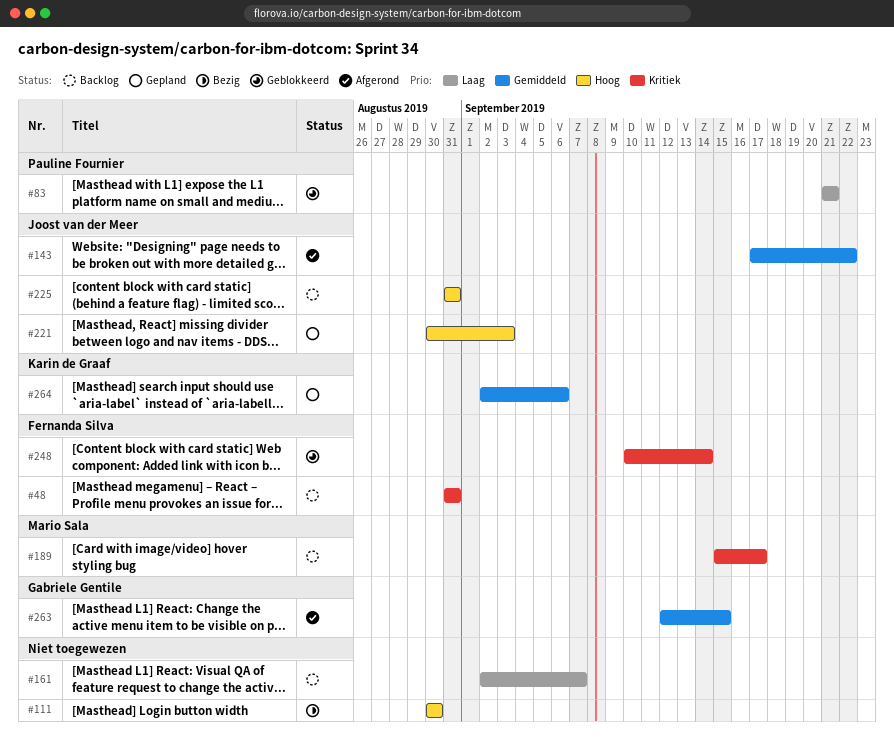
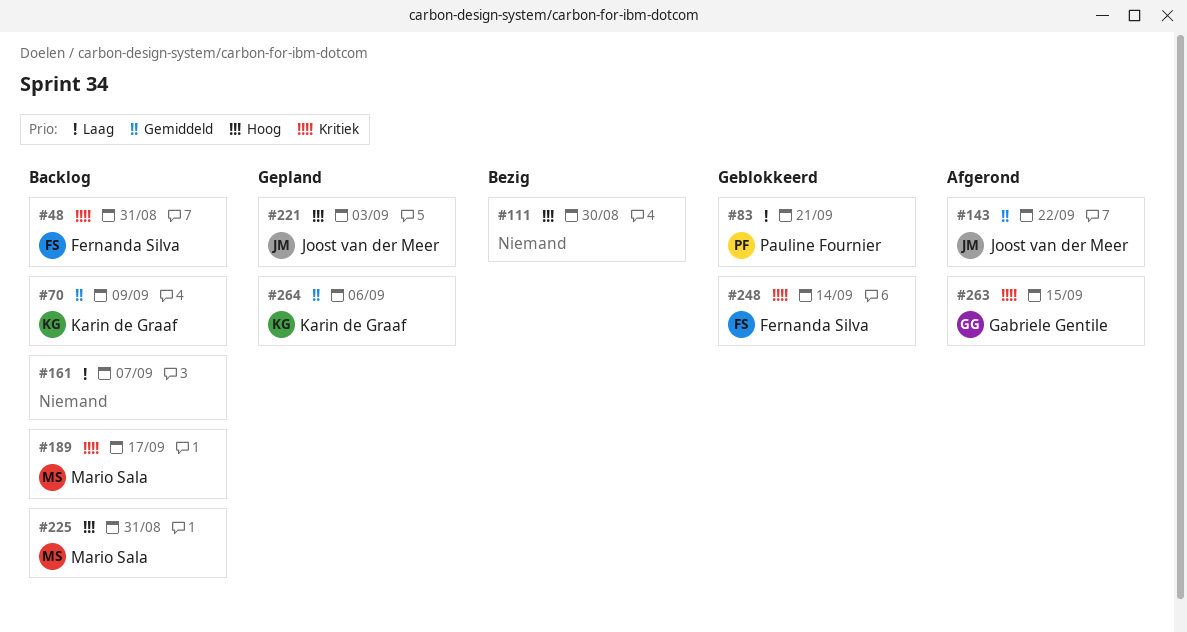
#70: none -> present
#225, owner: Joost van der Meer -> Mario Sala
#263, priority: Gemiddeld -> Kritiek

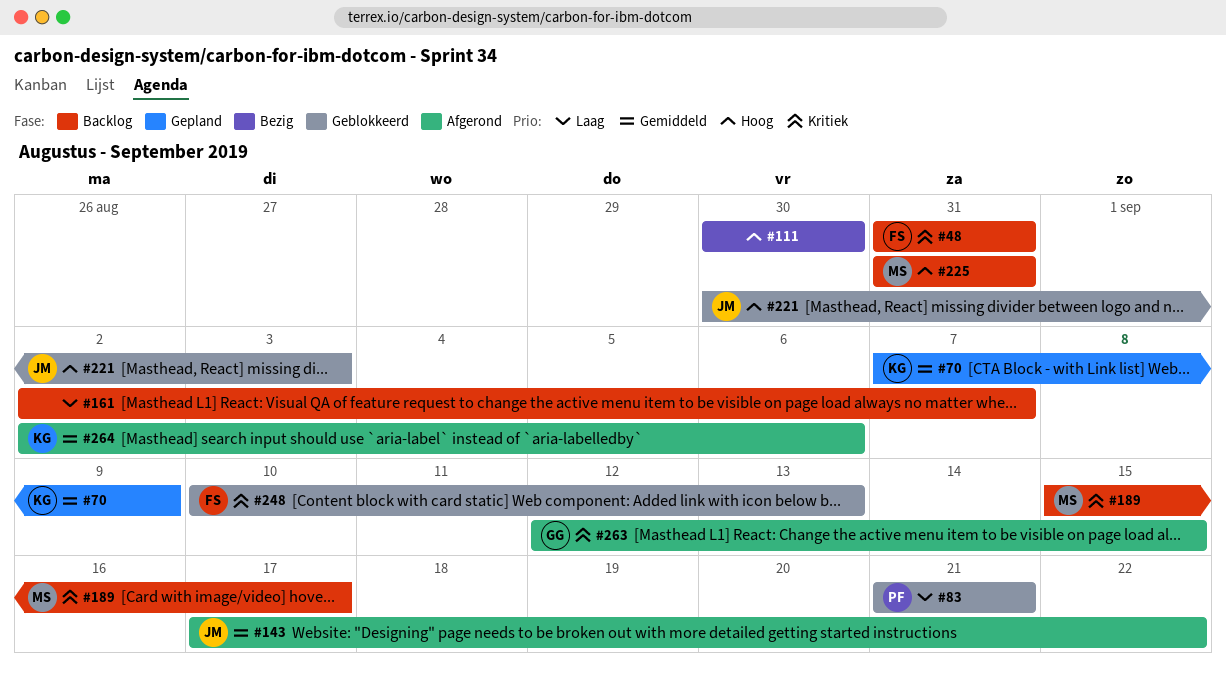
#70, status: Backlog -> Gepland
#221, status: Gepland -> Geblokkeerd
#248, due: Sep 14 -> Sep 13
#264, status: Gepland -> Afgerond

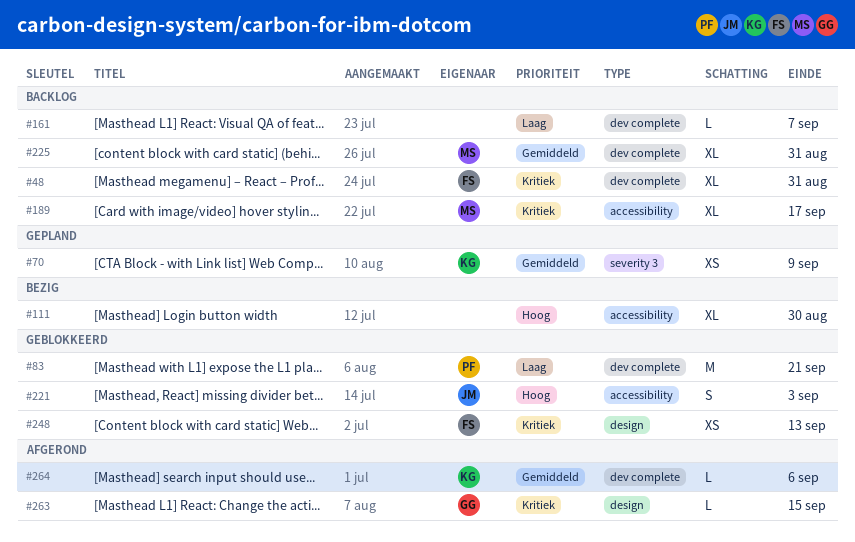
#143: present -> none
#225, priority: Hoog -> Gemiddeld

